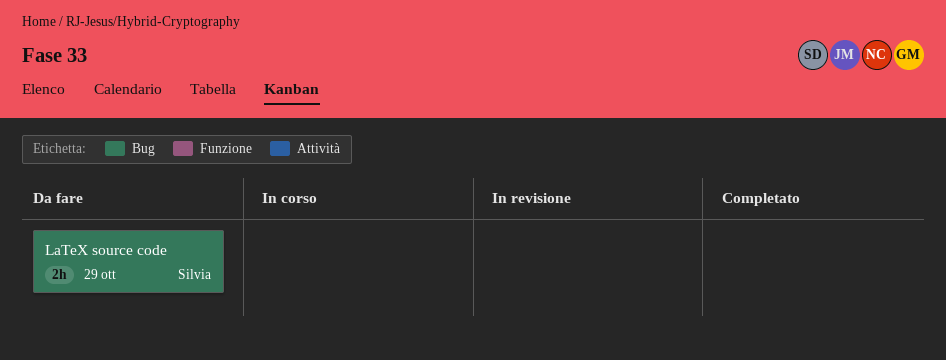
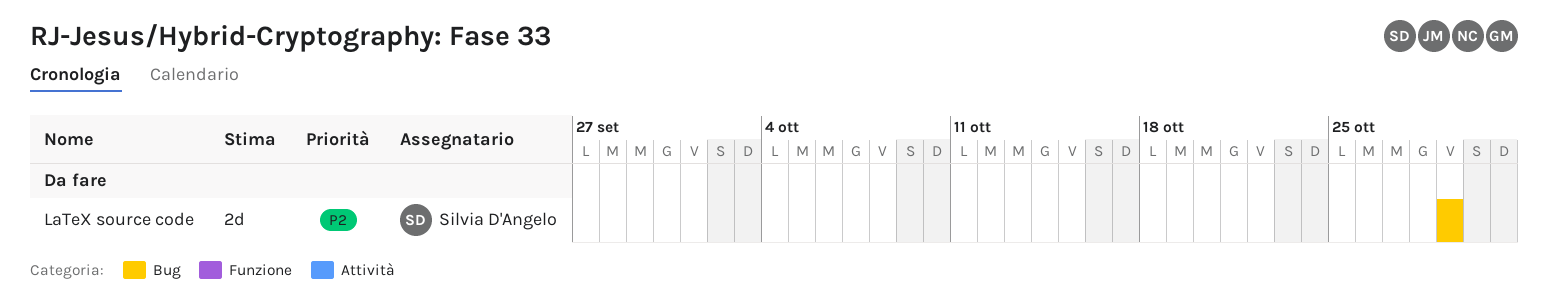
LaTeX source code, estimate: 2h -> 2d

